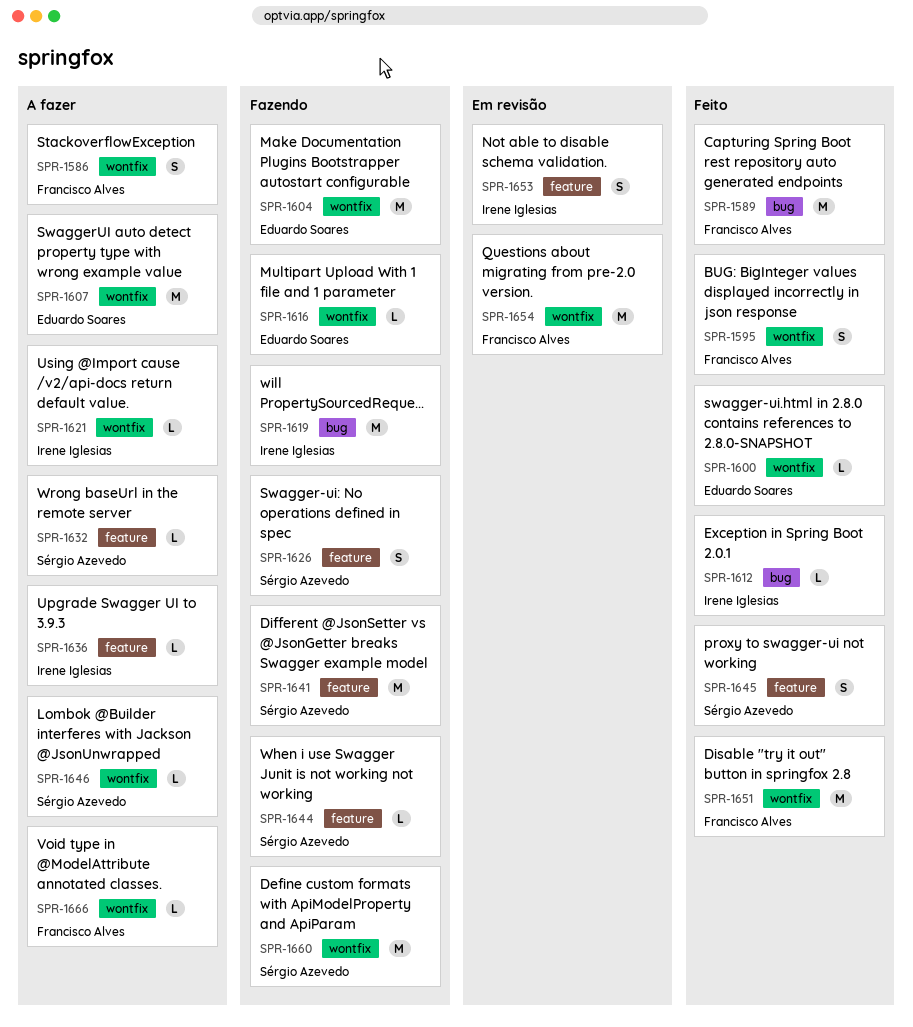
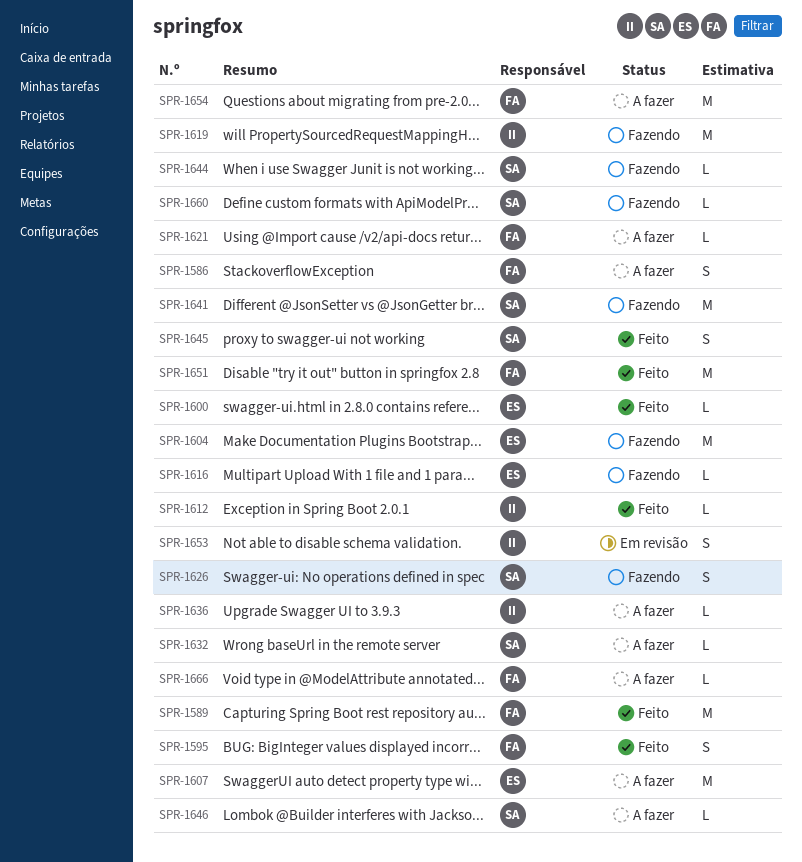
SPR-1621, owner: Irene Iglesias -> Francisco Alves
SPR-1654, status: Em revisão -> A fazer
SPR-1660, estimate: M -> L

